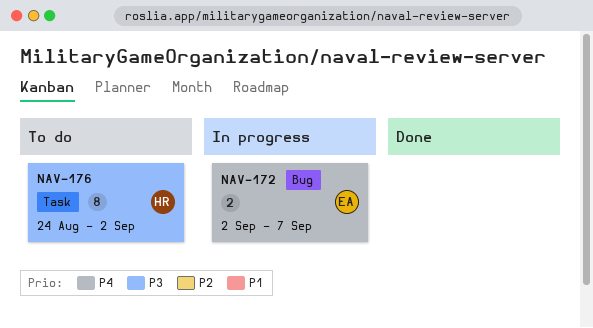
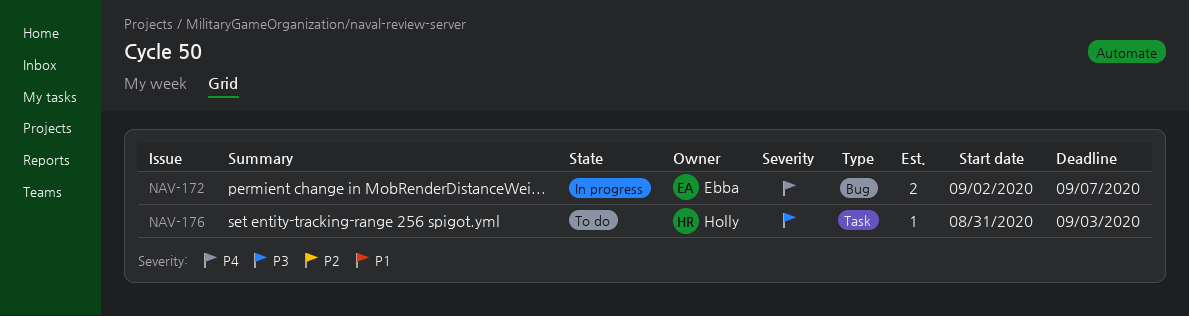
NAV-176, estimate: 8 -> 1
NAV-176, start: Aug 24 -> Aug 31
NAV-176, due: Sep 2 -> Sep 3

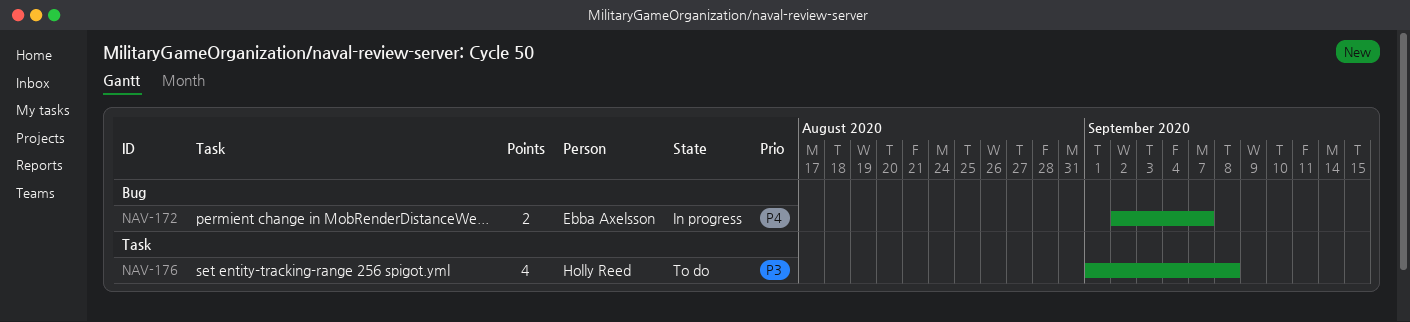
NAV-176, estimate: 1 -> 4
NAV-176, start: Aug 31 -> Sep 1
NAV-176, due: Sep 3 -> Sep 8

